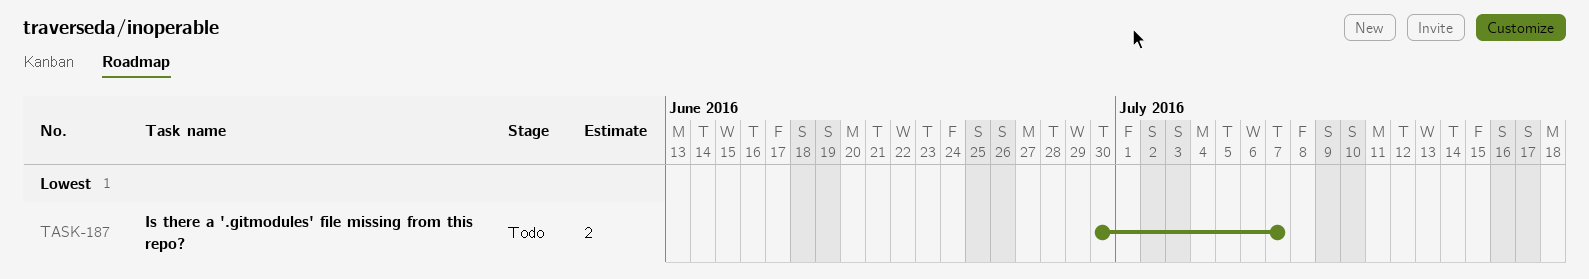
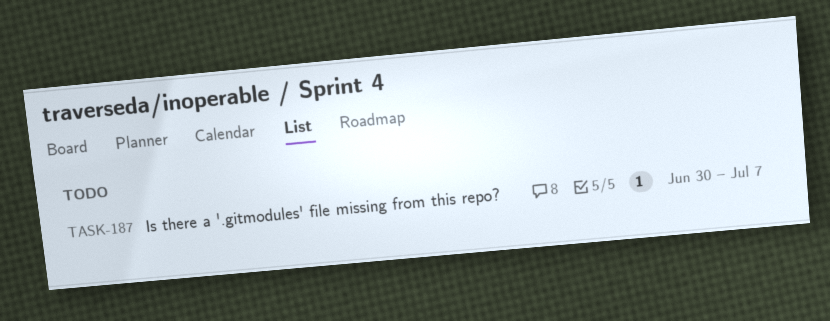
TASK-187, estimate: 2 -> 1

